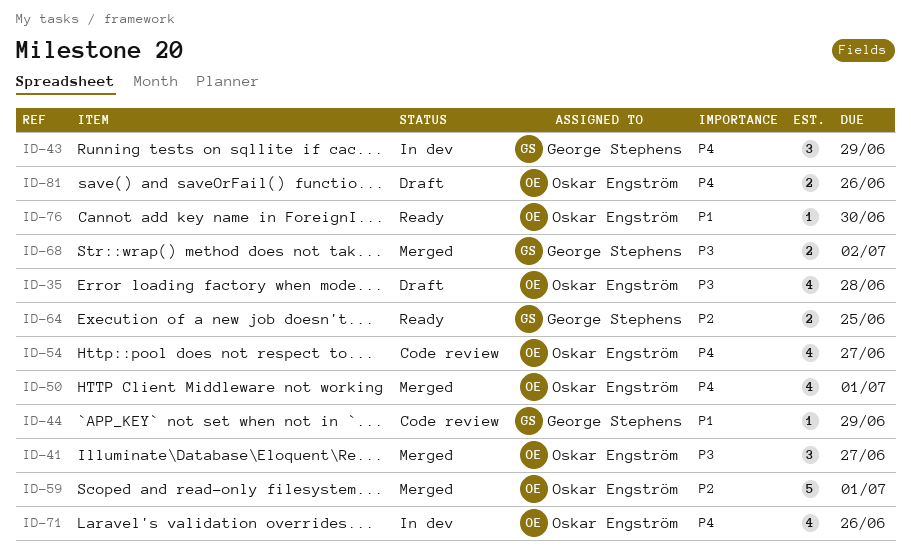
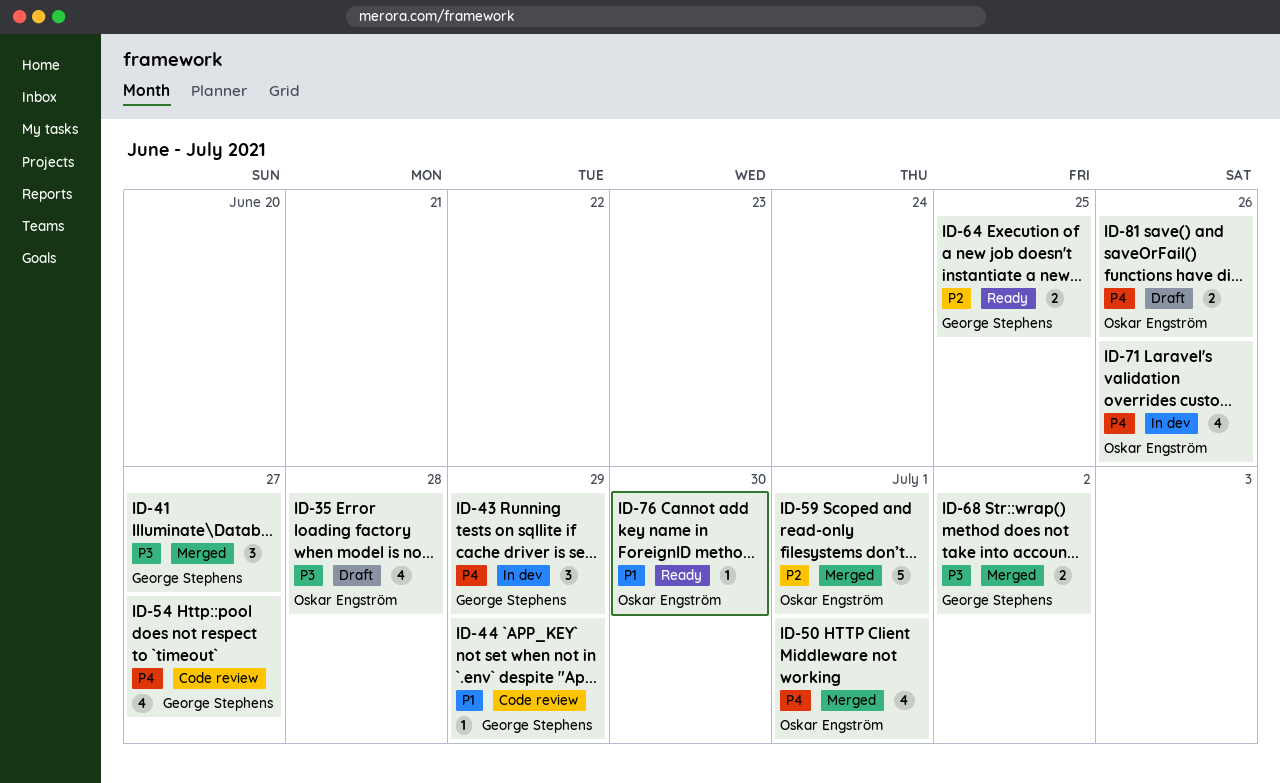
ID-41, owner: Oskar Engström -> George Stephens
ID-54, owner: Oskar Engström -> George Stephens

